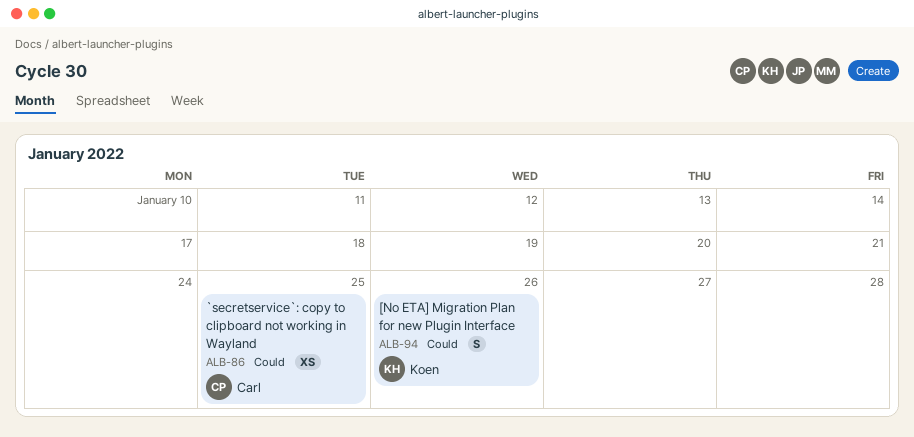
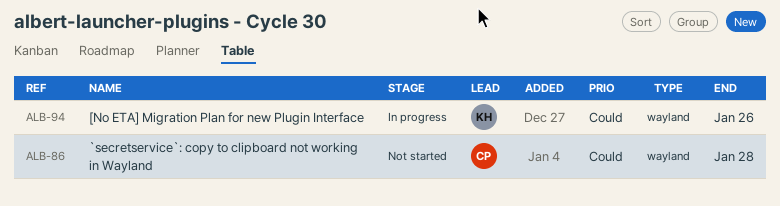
ALB-86, due: Jan 25 -> Jan 28

